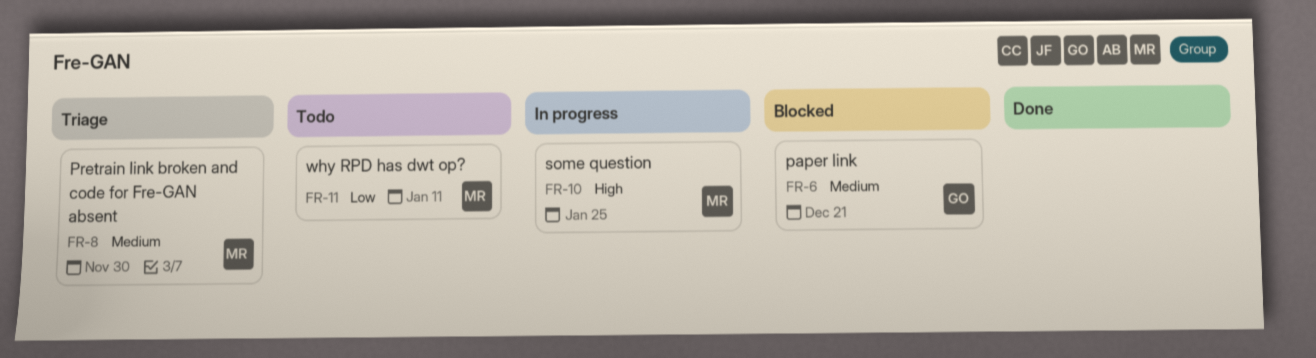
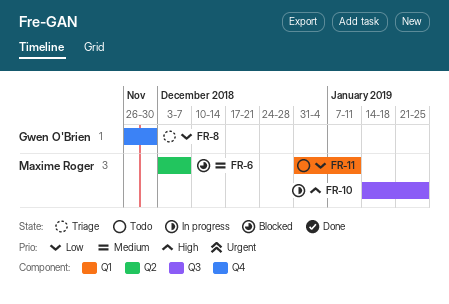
FR-6, owner: Gwen O'Brien -> Maxime Roger
FR-6, due: Dec 21 -> Dec 7
FR-8, owner: Maxime Roger -> Gwen O'Brien
FR-8, priority: Medium -> Low

